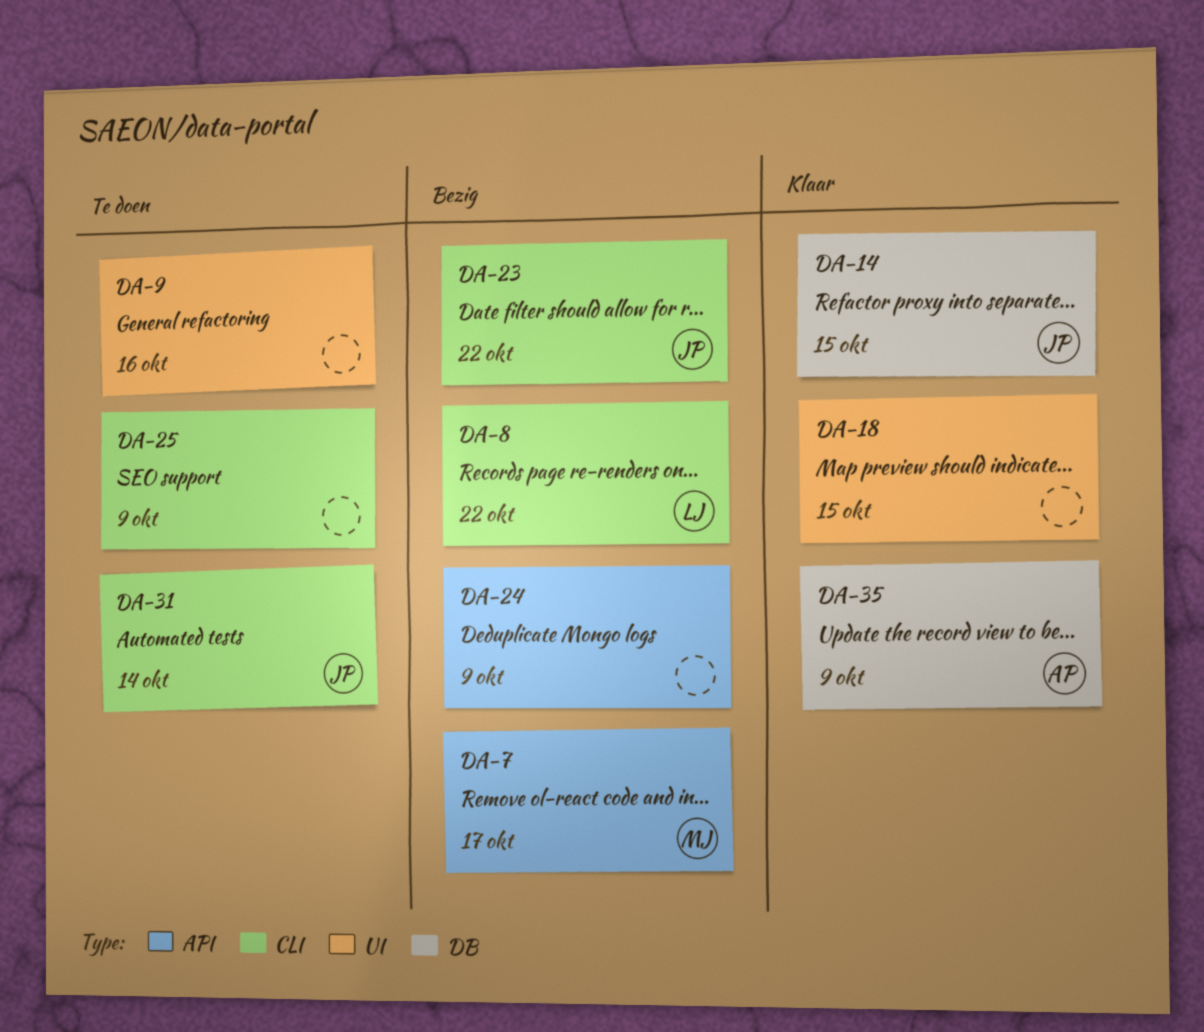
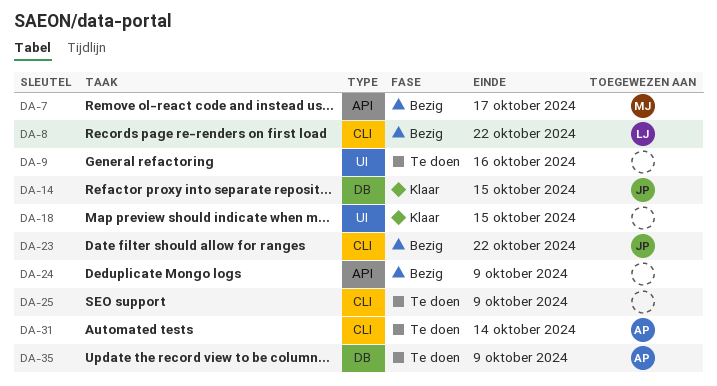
DA-31, owner: JP -> AP
DA-35, status: Klaar -> Te doen

